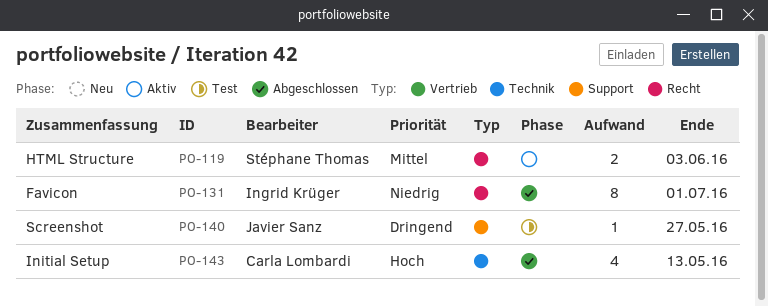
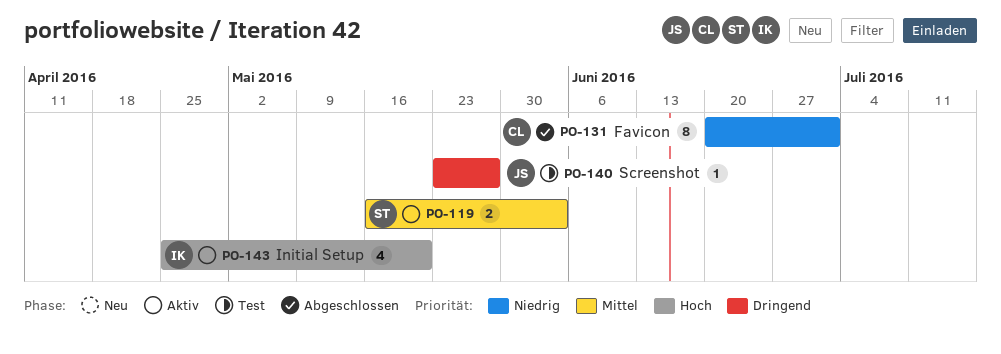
PO-131, owner: Ingrid Krüger -> Carla Lombardi
PO-143, status: Abgeschlossen -> Aktiv
PO-143, owner: Carla Lombardi -> Ingrid Krüger
PO-143, due: May 13 -> May 20

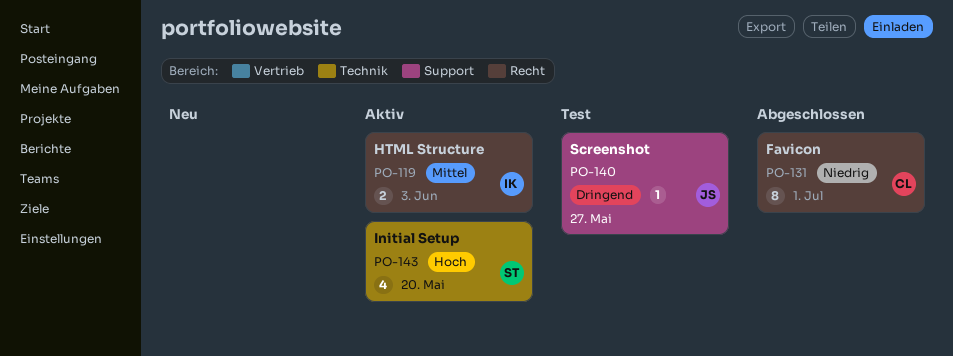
PO-119, owner: ST -> IK
PO-143, owner: IK -> ST

